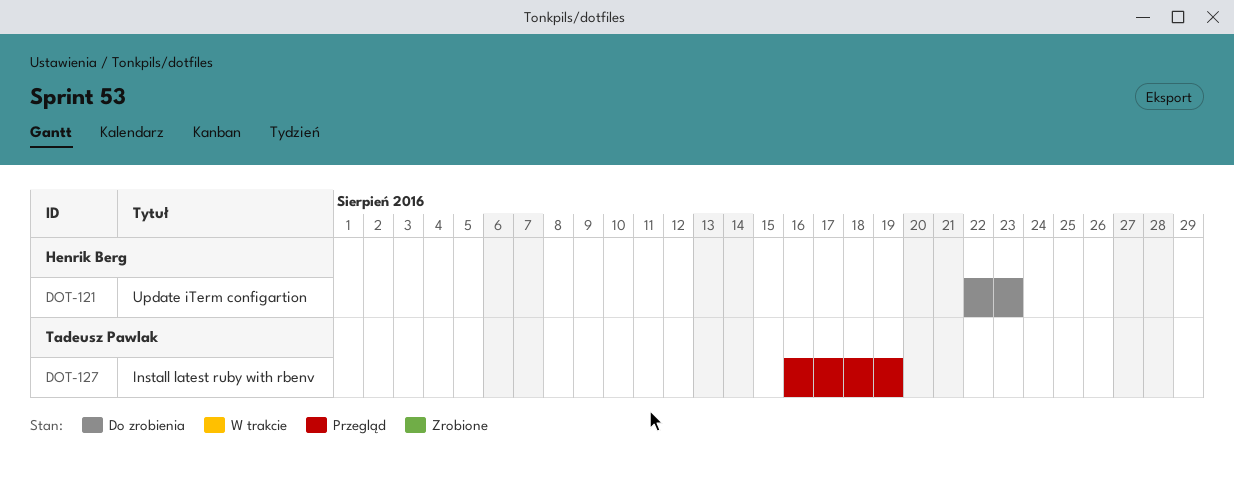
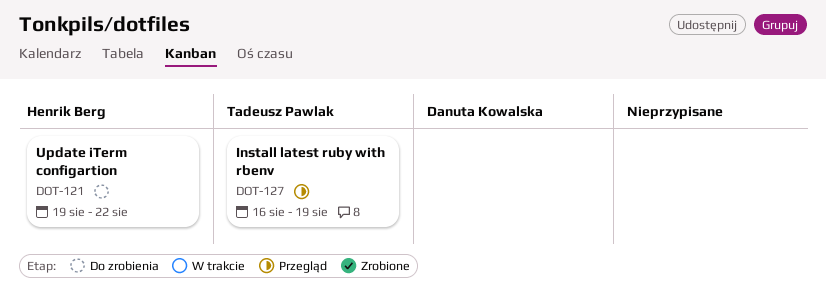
DOT-121, start: Aug 22 -> Aug 19
DOT-121, due: Aug 23 -> Aug 22

